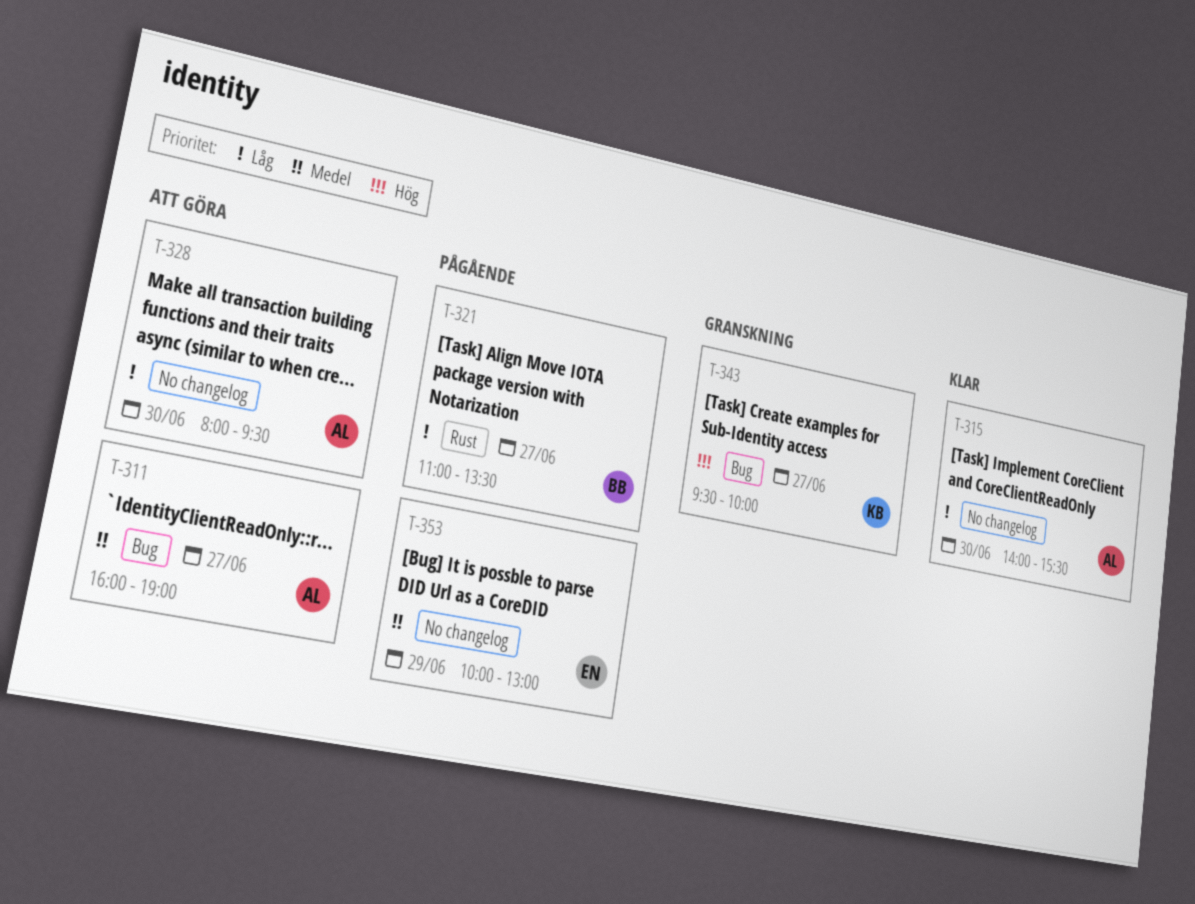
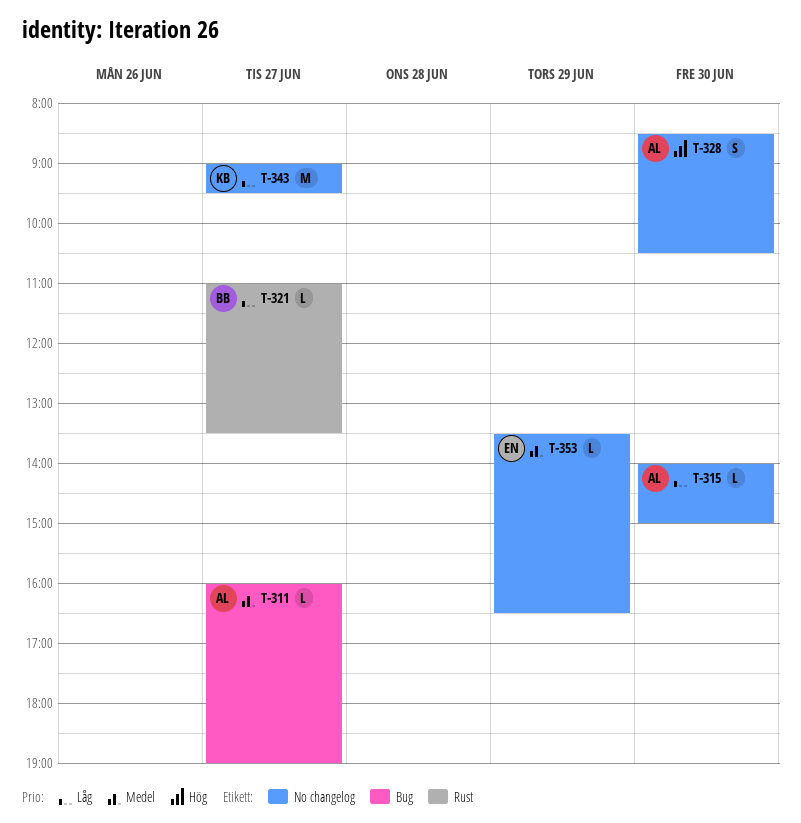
T-315, ends: 15:30 -> 15:00
T-328, priority: Låg -> Hög
T-328, begins: 08:00 -> 08:30
T-328, ends: 09:30 -> 10:30
T-343, priority: Hög -> Låg
T-343, label: Bug -> No changelog
T-343, begins: 09:30 -> 09:00
T-343, ends: 10:00 -> 09:30
T-353, begins: 10:00 -> 13:30
T-353, ends: 13:00 -> 16:30

